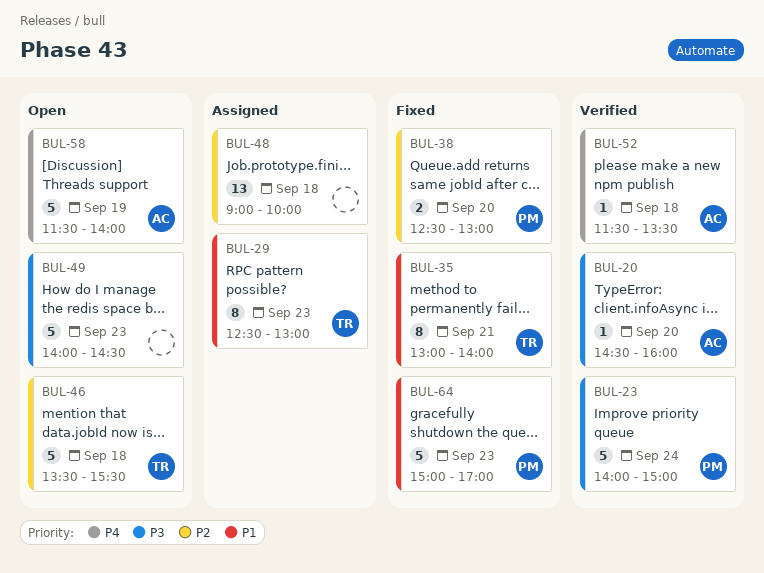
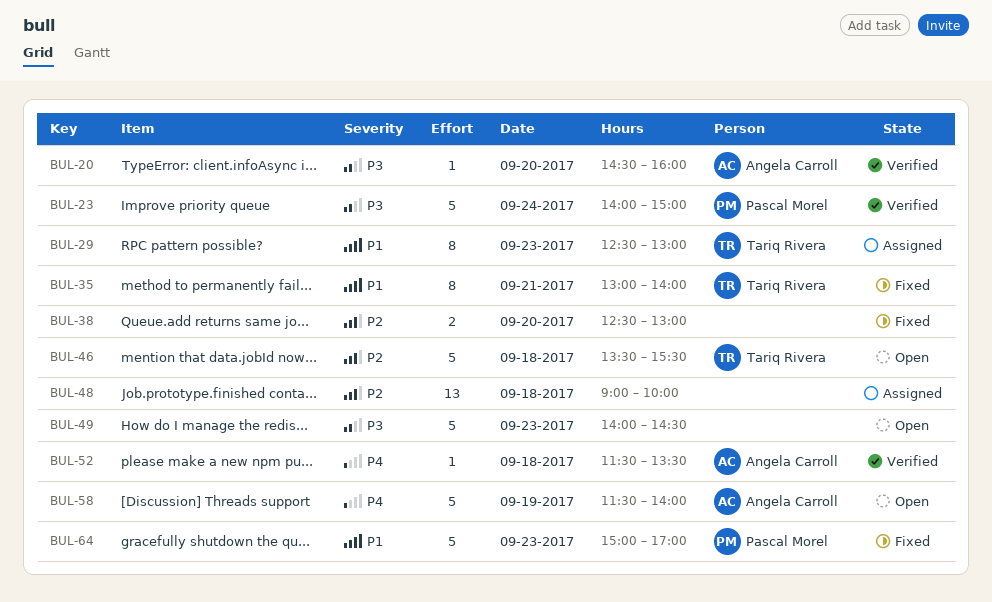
BUL-38, owner: Pascal Morel -> none

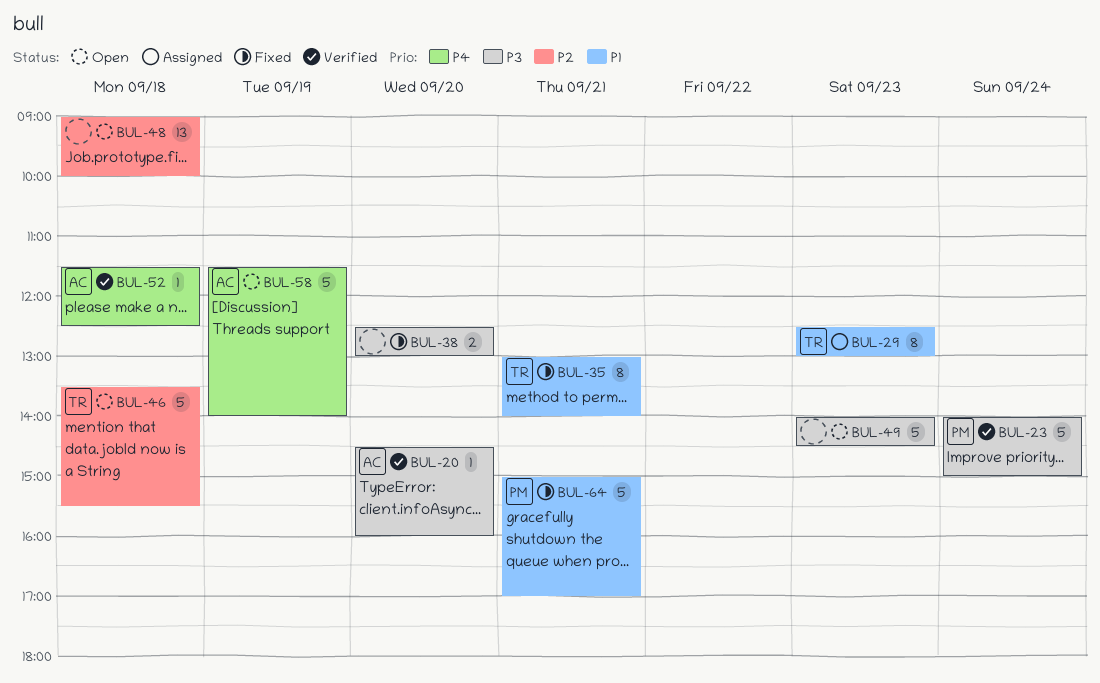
BUL-38, priority: P2 -> P3
BUL-48, status: Assigned -> Open
BUL-52, ends: 13:30 -> 12:30
BUL-64, day: Sep 23 -> Sep 21

